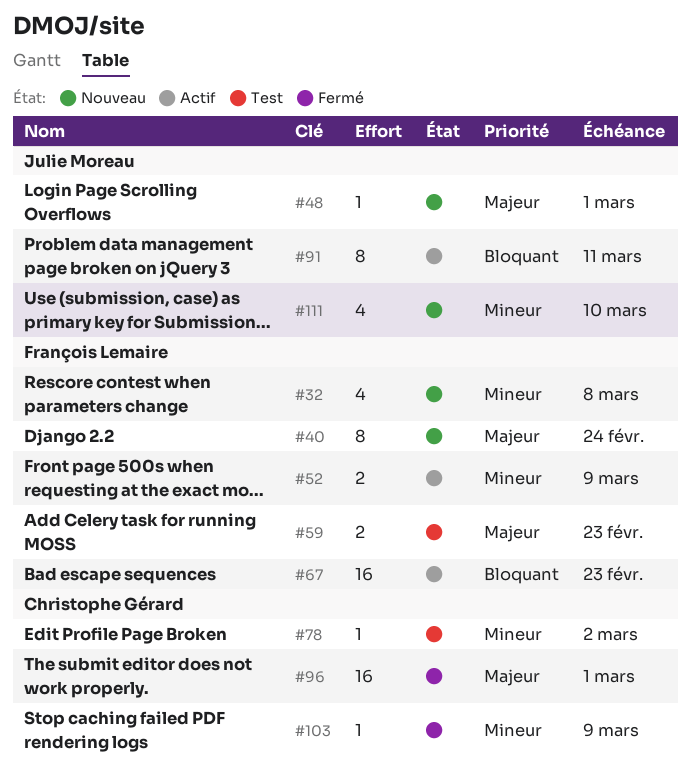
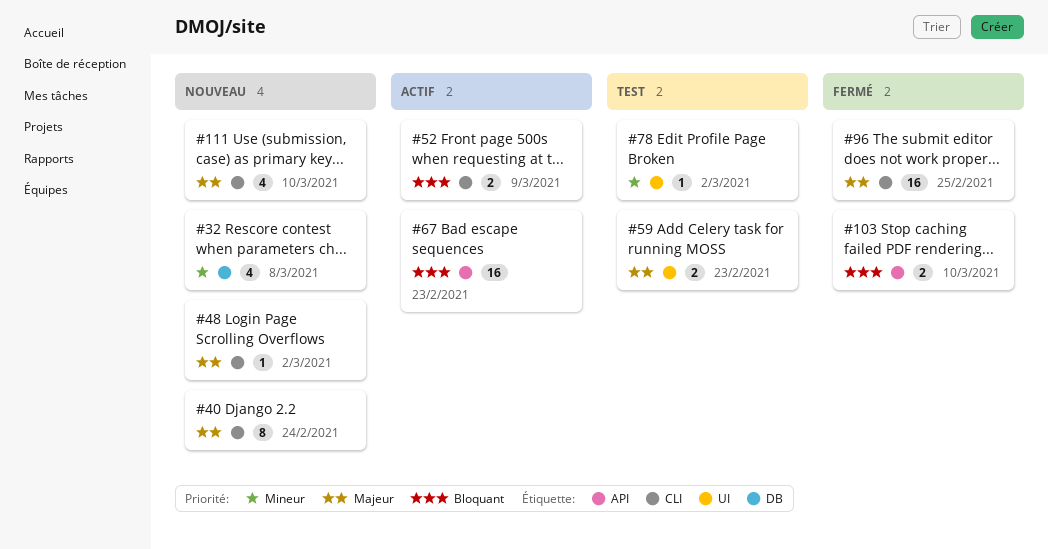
#48, due: Mar 1 -> Mar 2
#52, priority: Mineur -> Bloquant
#91: present -> none
#96, due: Mar 1 -> Feb 25
#103, priority: Mineur -> Bloquant
#103, estimate: 1 -> 2
#103, due: Mar 9 -> Mar 10
#111, priority: Mineur -> Majeur

